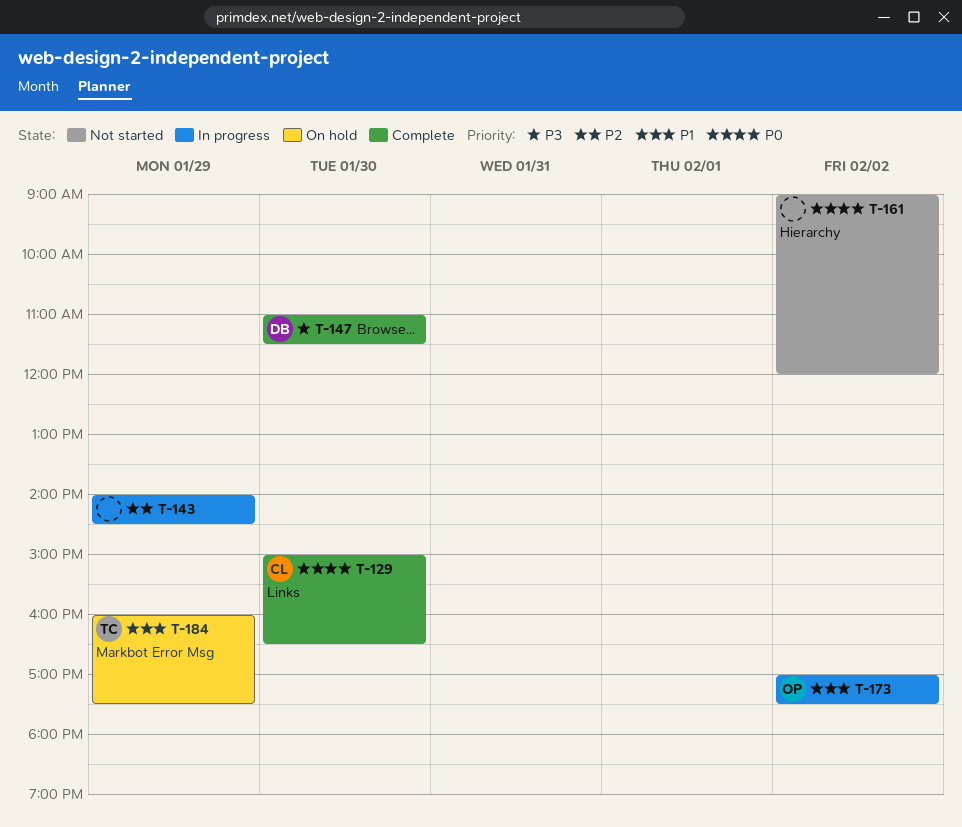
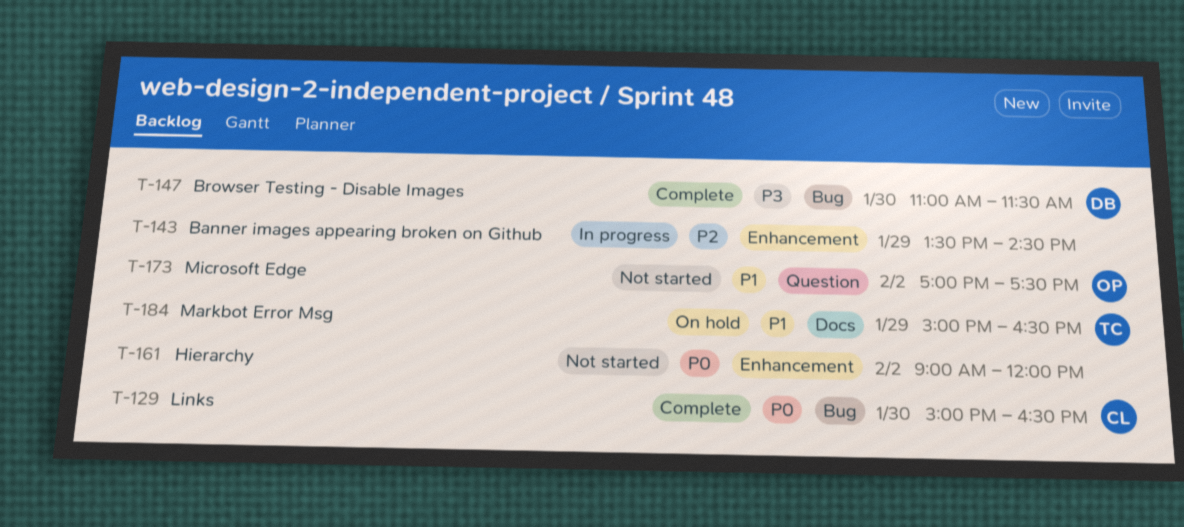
T-143, begins: 14:00 -> 13:30
T-173, status: In progress -> Not started
T-184, begins: 16:00 -> 15:00
T-184, ends: 17:30 -> 16:30

